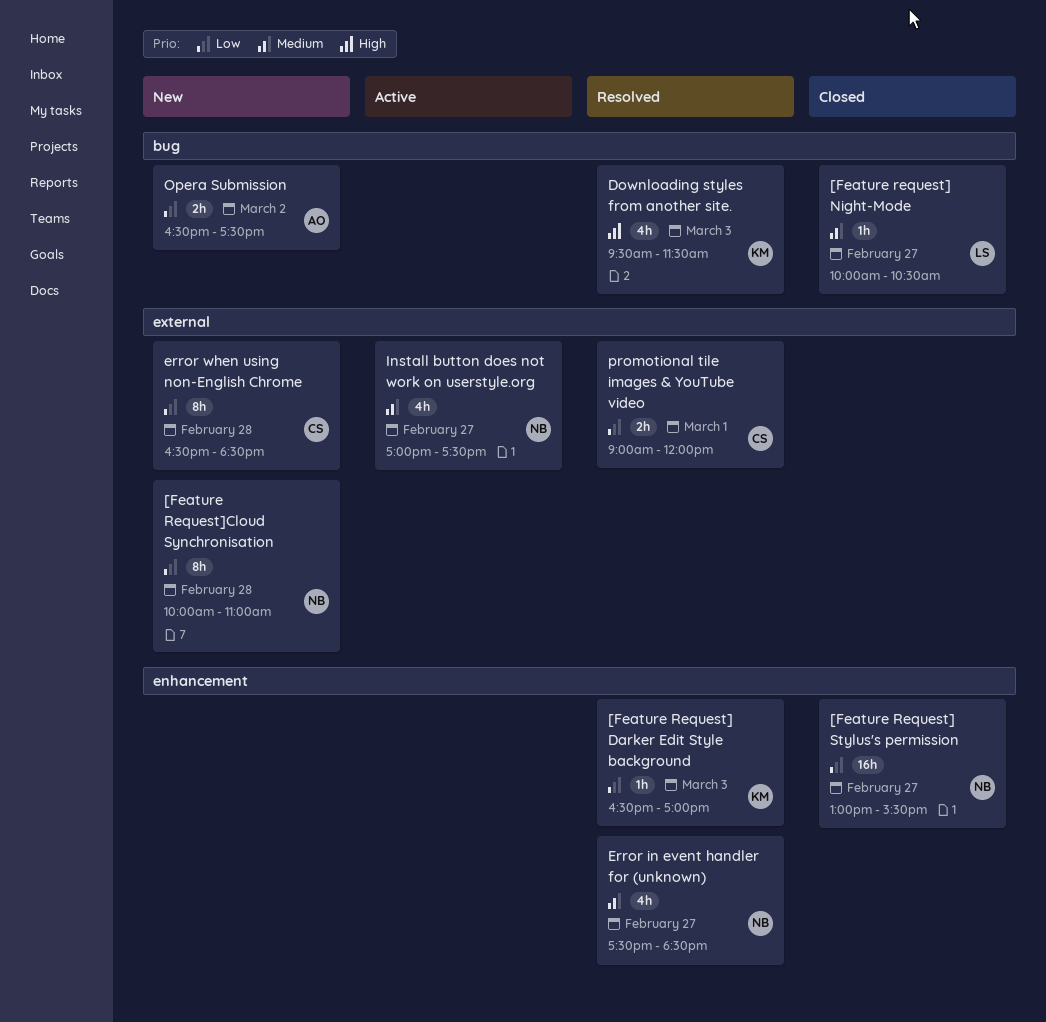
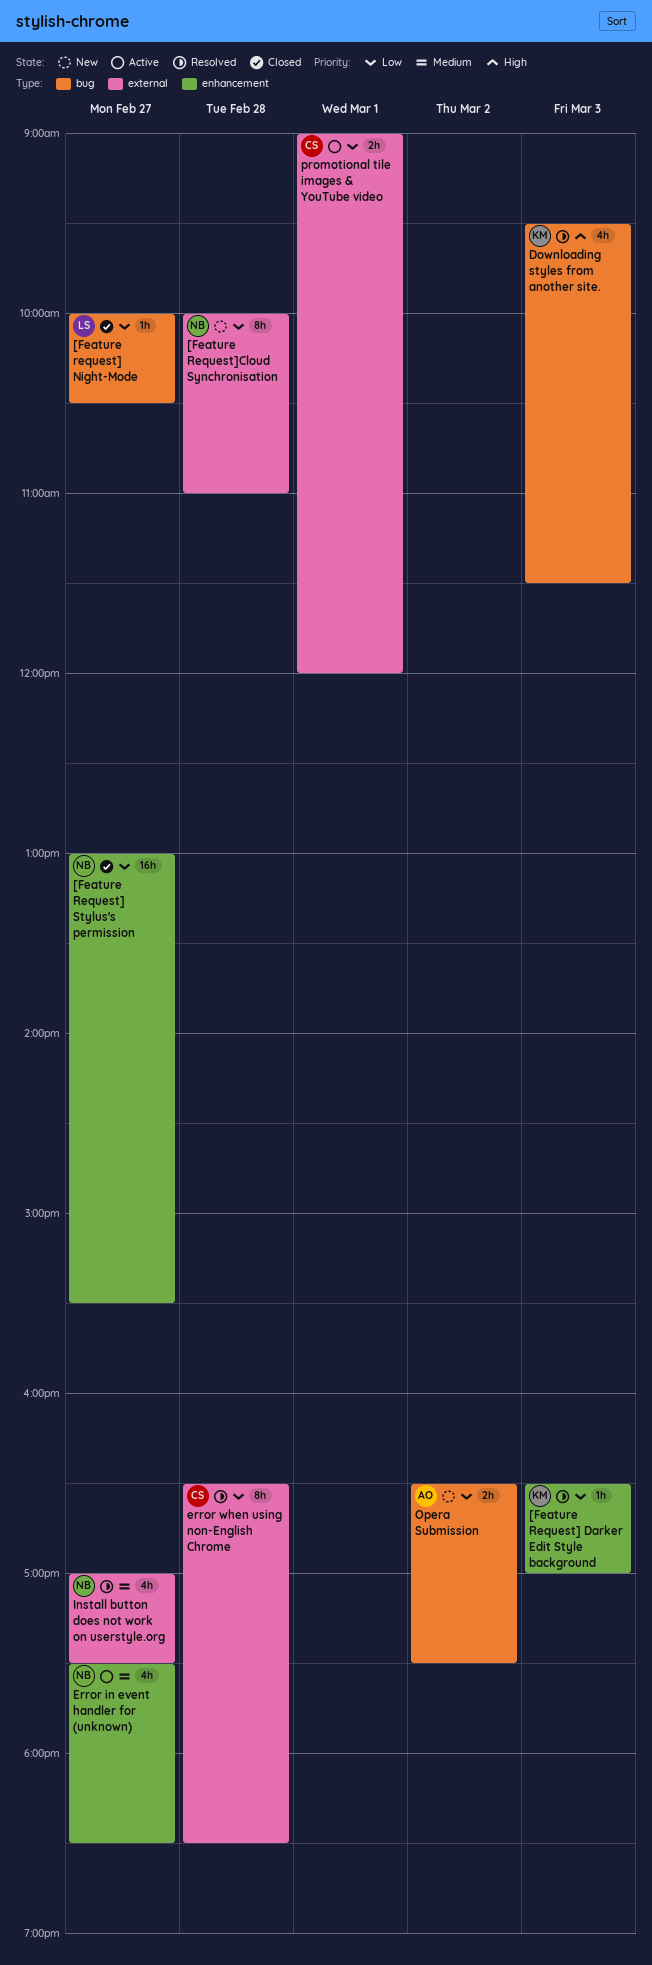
[Feature request] Night-Mode, priority: Medium -> Low
Error in event handler for (unknown), status: Resolved -> Active
error when using non-English Chrome, status: New -> Resolved
Install button does not work on userstyle.org, status: Active -> Resolved
promotional tile images & YouTube video, status: Resolved -> Active

